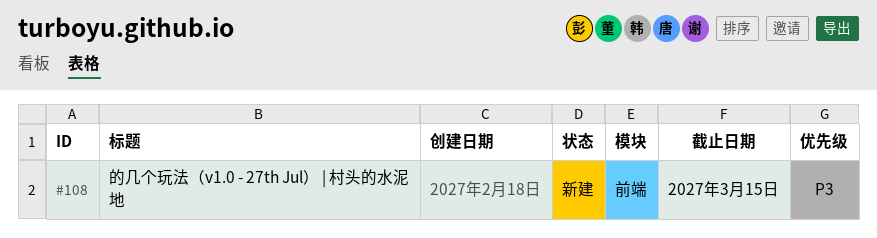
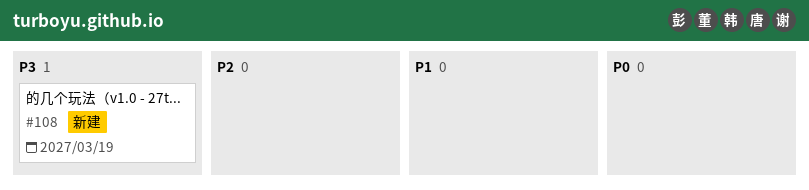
#108, due: Mar 15 -> Mar 19

